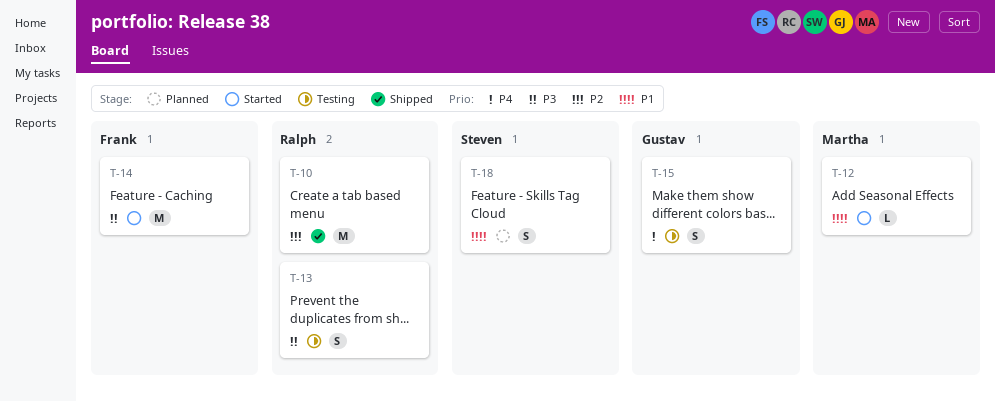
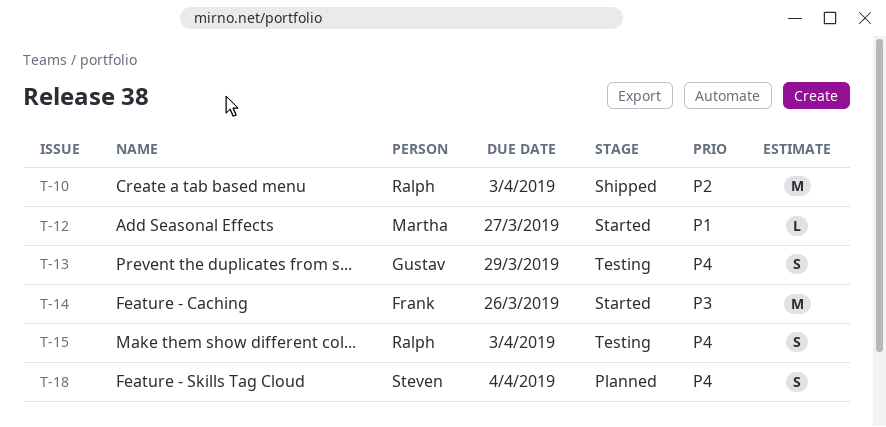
T-13, owner: Ralph -> Gustav
T-13, priority: P3 -> P4
T-15, owner: Gustav -> Ralph
T-18, priority: P1 -> P4

